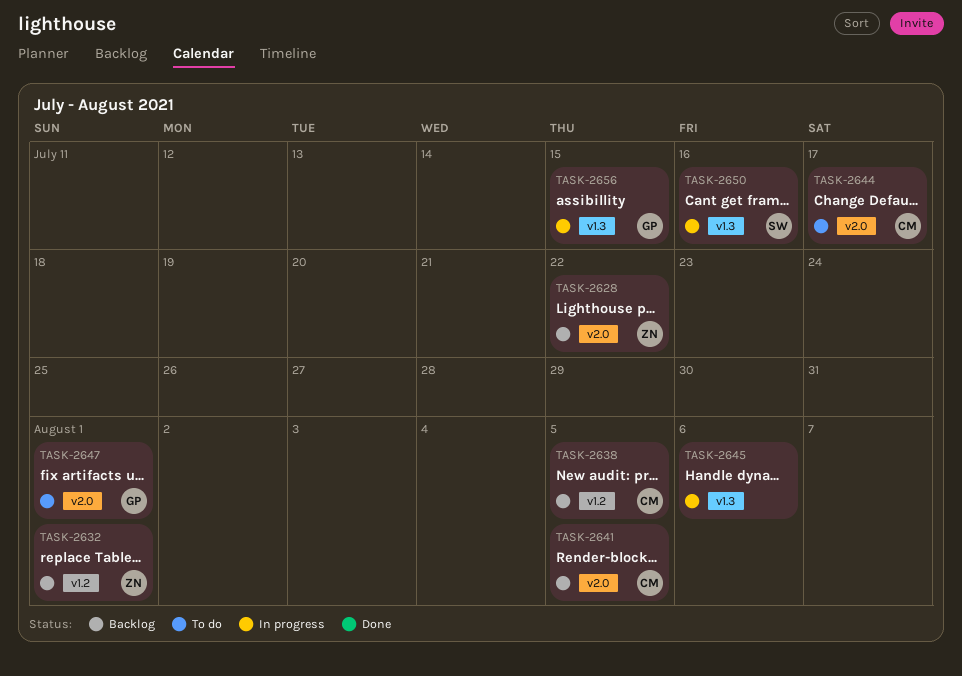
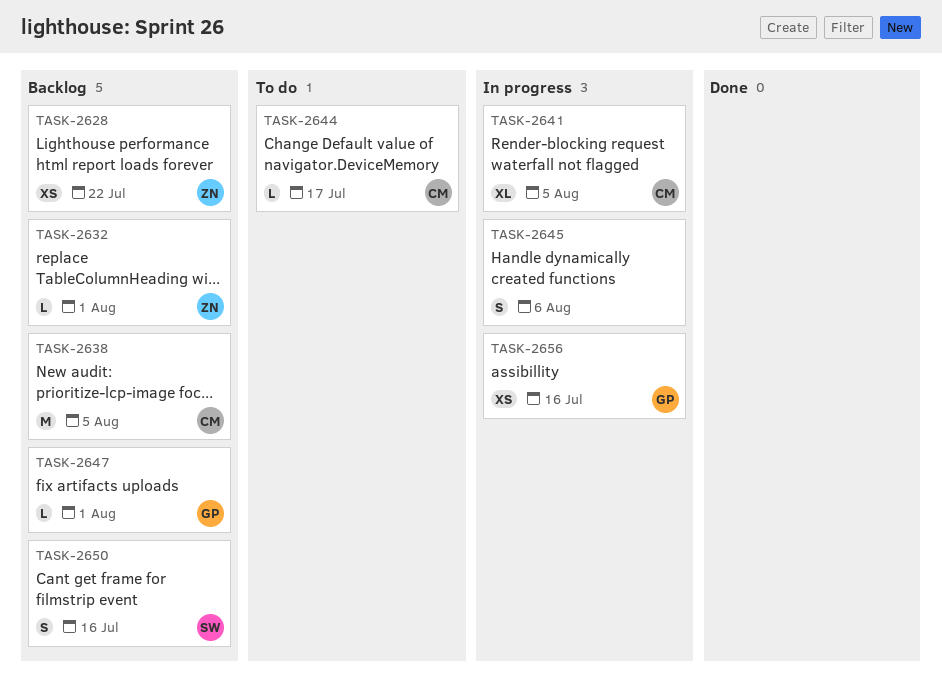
TASK-2641, status: Backlog -> In progress
TASK-2647, status: To do -> Backlog
TASK-2650, status: In progress -> Backlog
TASK-2656, due: Jul 15 -> Jul 16

